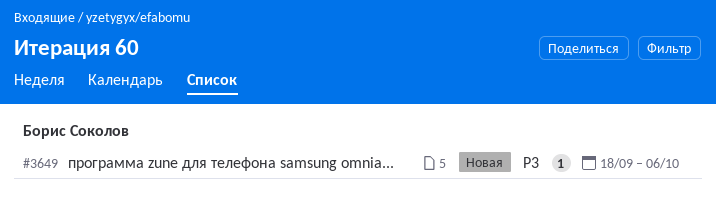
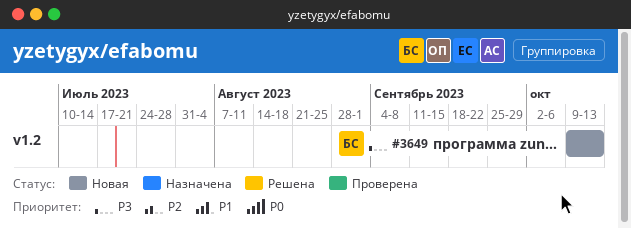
#3649, start: Sep 18 -> Oct 9
#3649, due: Oct 6 -> Oct 13

